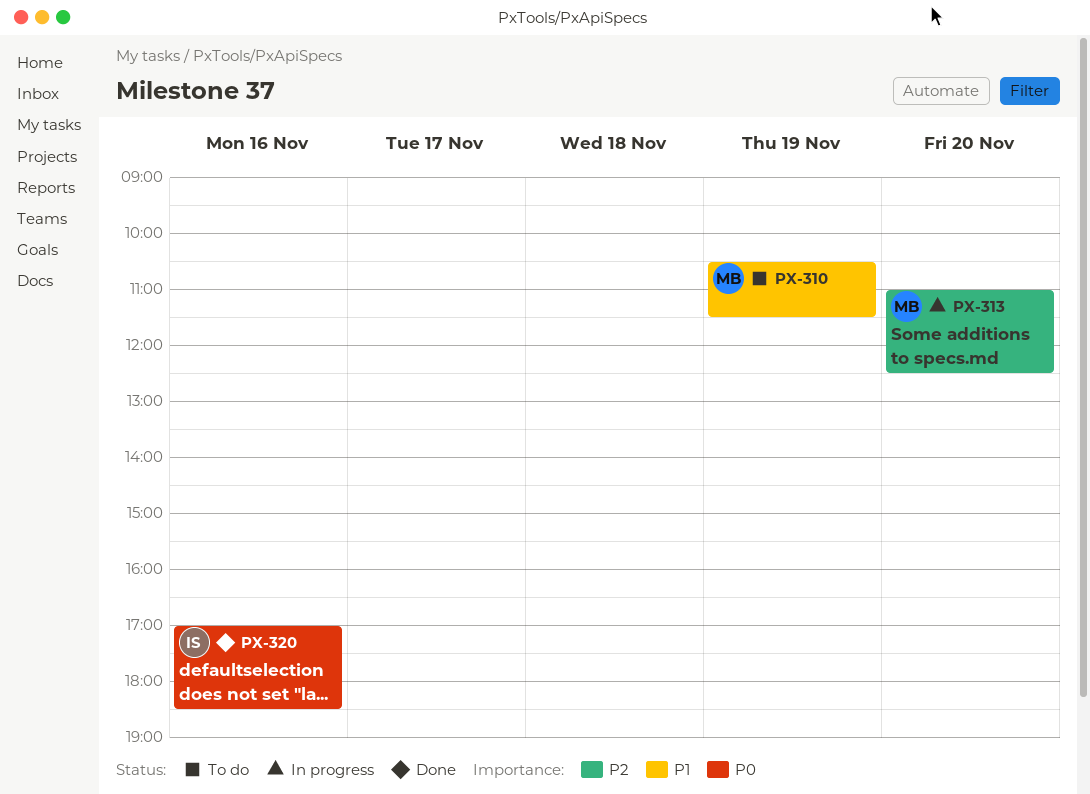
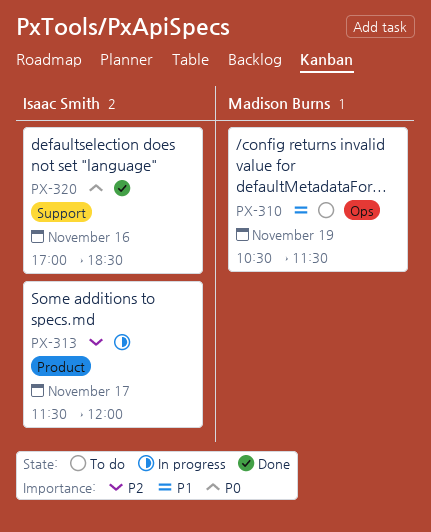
PX-313, owner: Madison Burns -> Isaac Smith
PX-313, day: Nov 20 -> Nov 17
PX-313, begins: 11:00 -> 11:30
PX-313, ends: 12:30 -> 12:00

